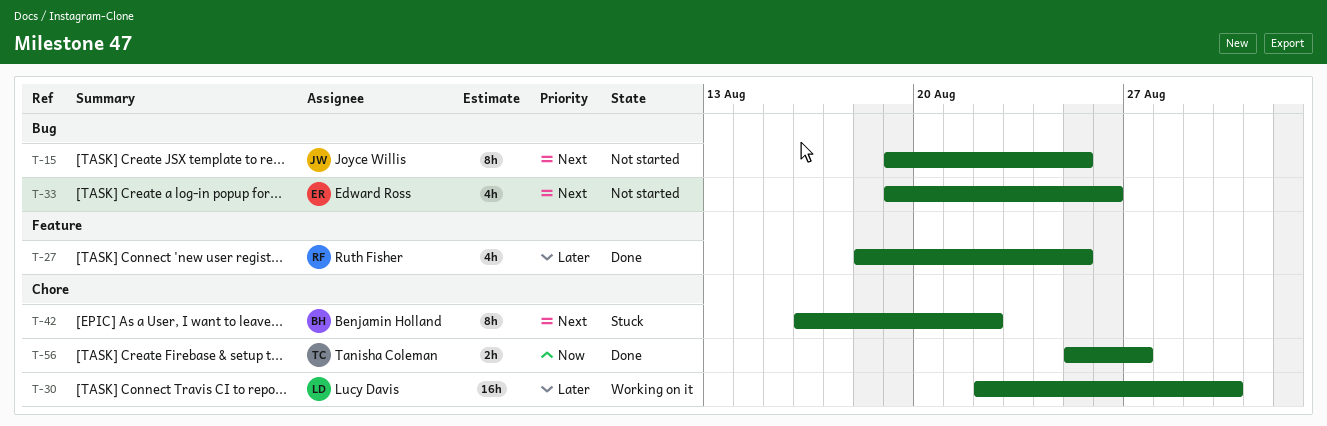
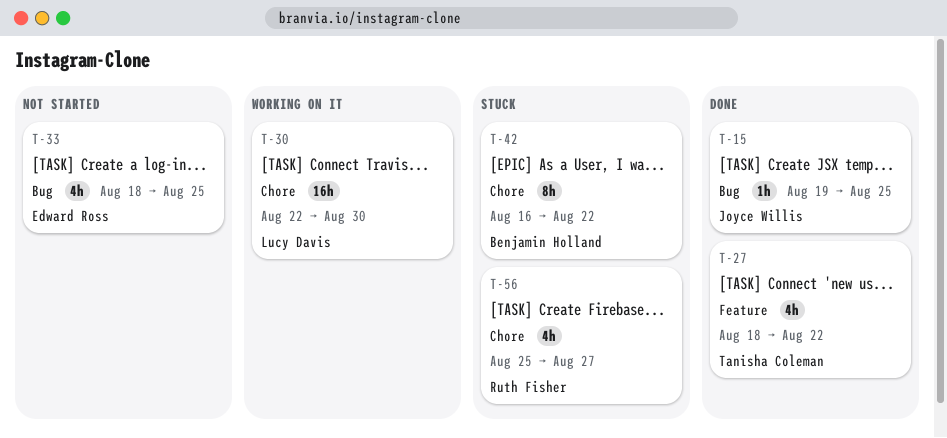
T-15, status: Not started -> Done
T-15, estimate: 8h -> 1h
T-27, owner: Ruth Fisher -> Tanisha Coleman
T-27, due: Aug 25 -> Aug 22
T-33, start: Aug 19 -> Aug 18
T-33, due: Aug 26 -> Aug 25
T-56, status: Done -> Stuck
T-56, owner: Tanisha Coleman -> Ruth Fisher
T-56, estimate: 2h -> 4h

